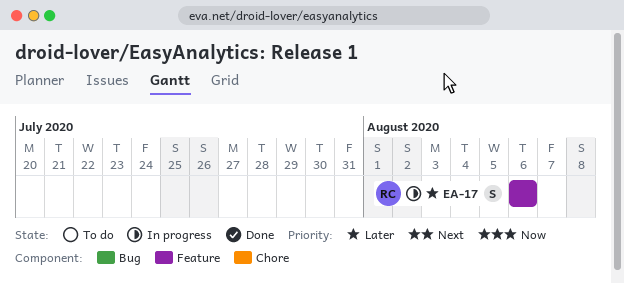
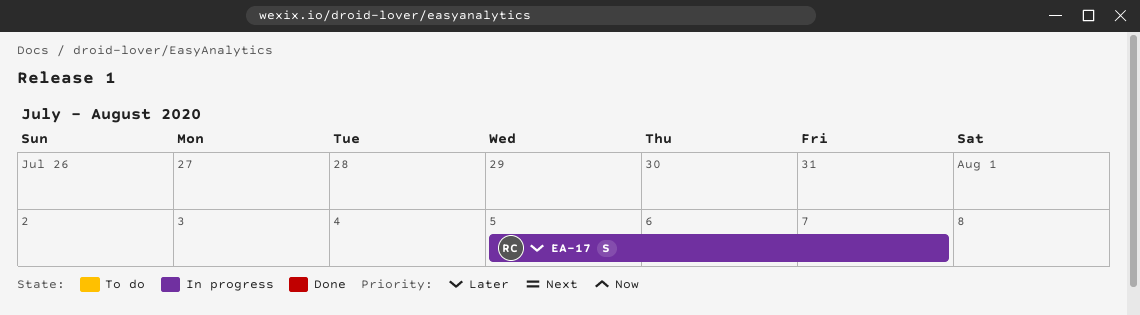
EA-17, start: Aug 6 -> Aug 5
EA-17, due: Aug 6 -> Aug 7

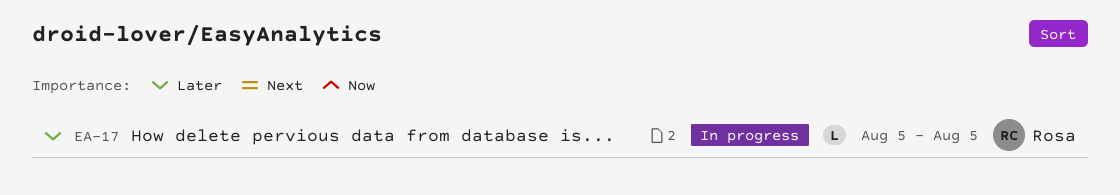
EA-17, estimate: S -> L
EA-17, due: Aug 7 -> Aug 5

